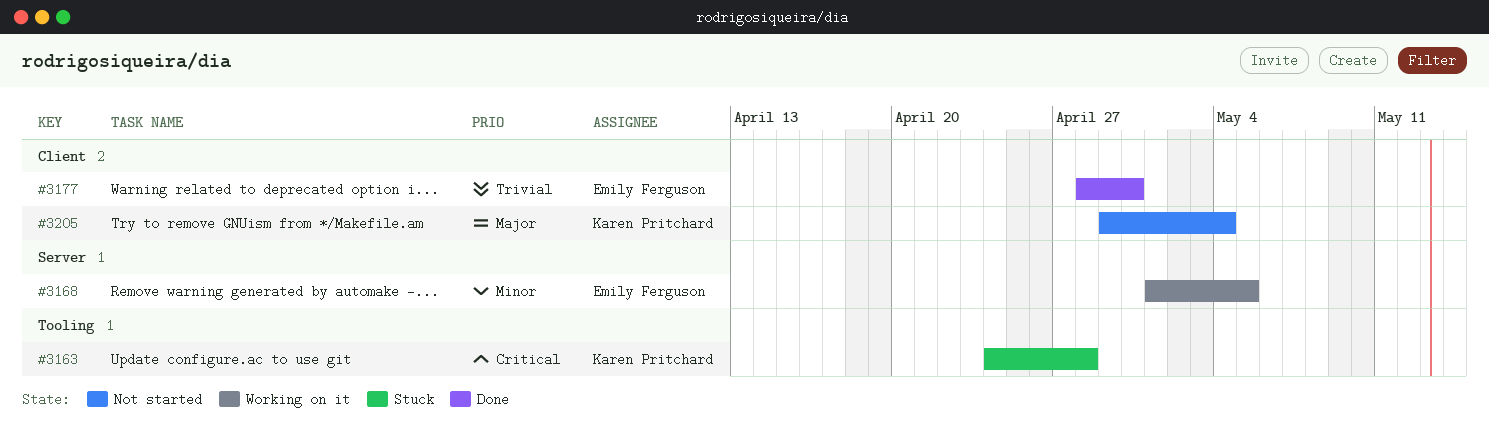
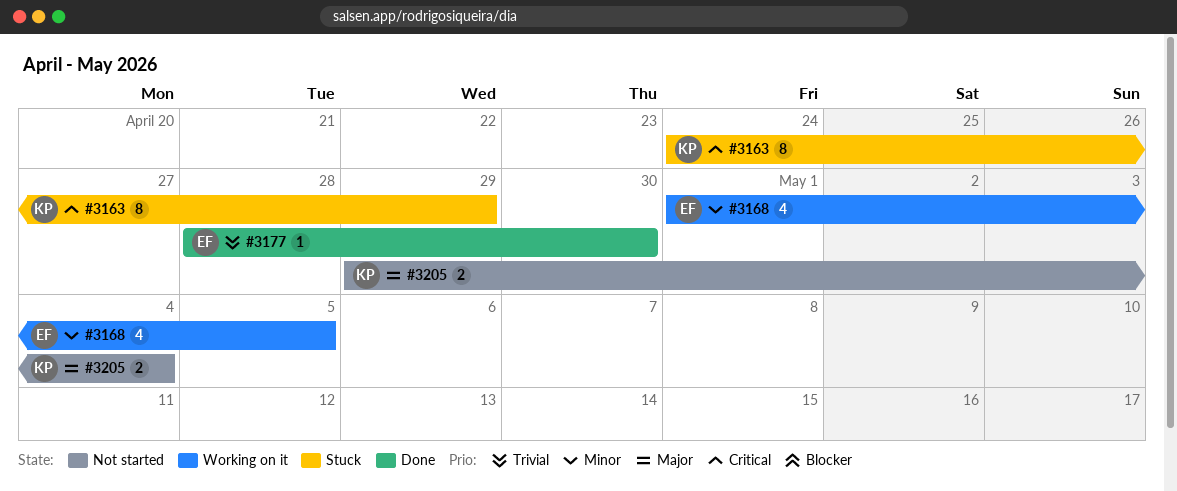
#3163, due: Apr 28 -> Apr 29

